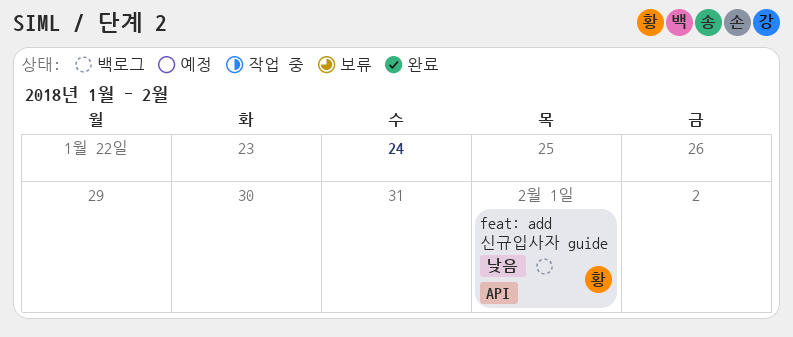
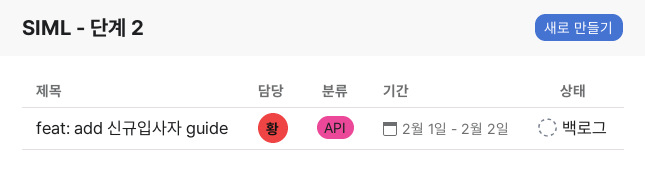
feat: add 신규입사자 guide, due: Feb 1 -> Feb 2

